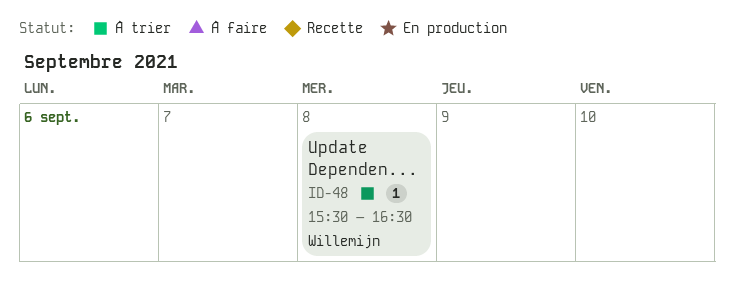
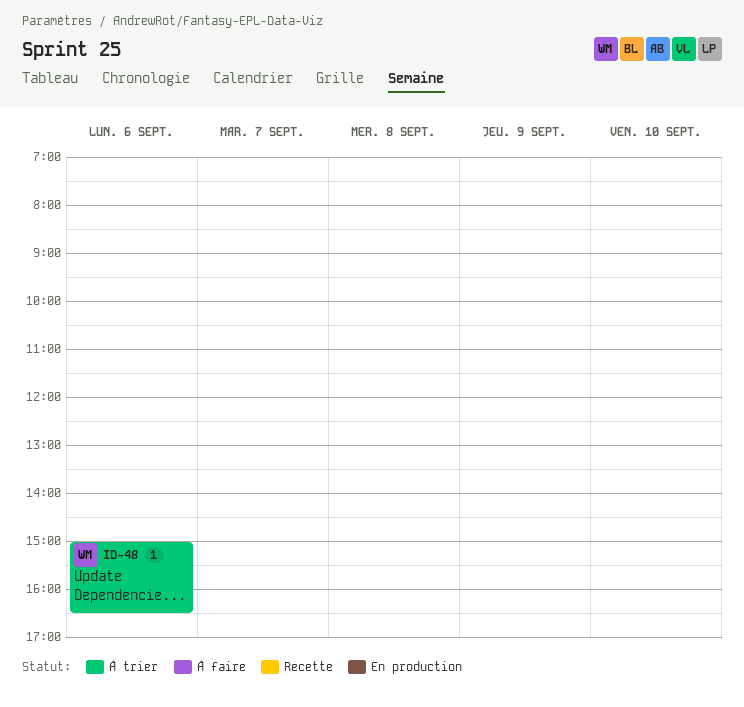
ID-48, day: Sep 8 -> Sep 6
ID-48, begins: 15:30 -> 15:00

